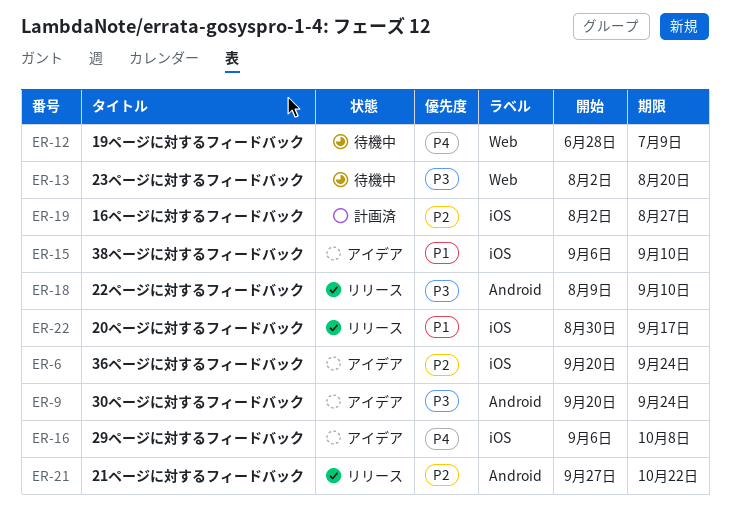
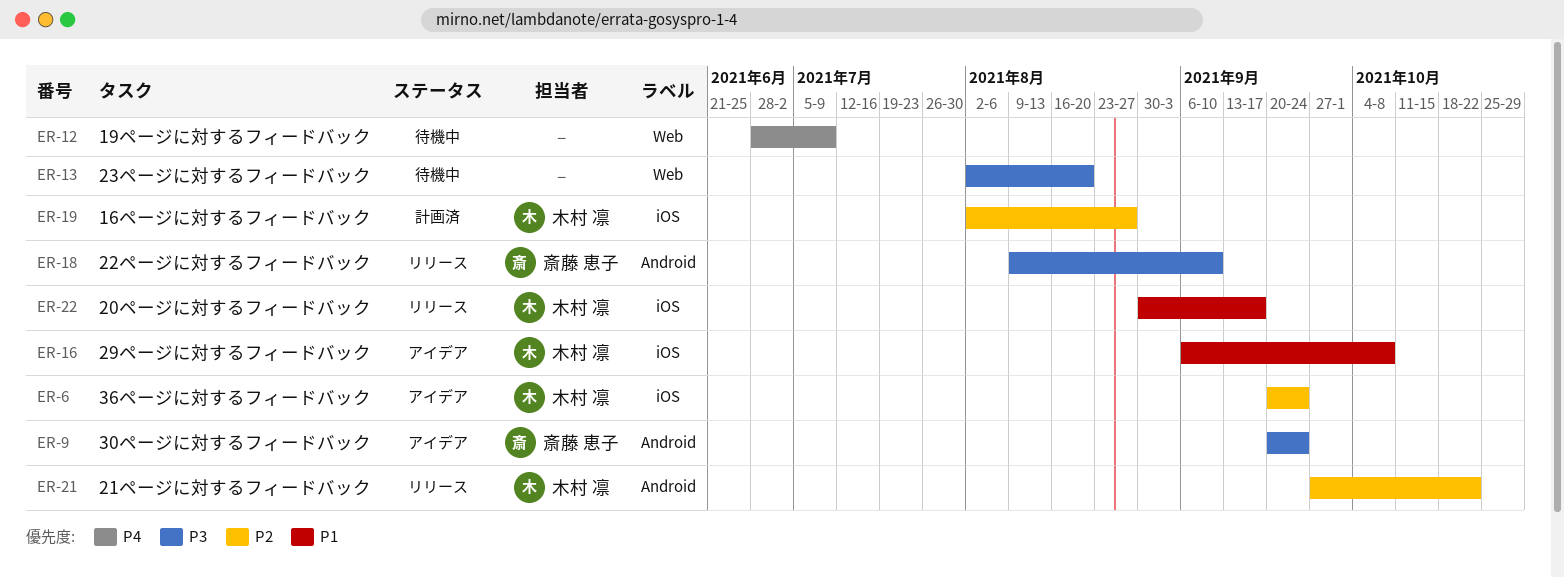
ER-15: present -> none
ER-16, priority: P4 -> P1

